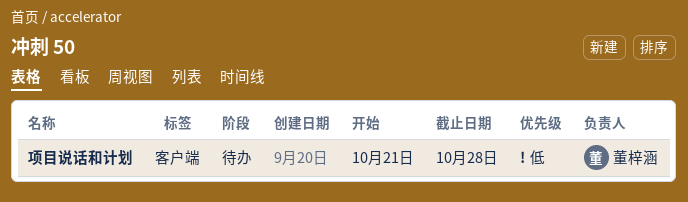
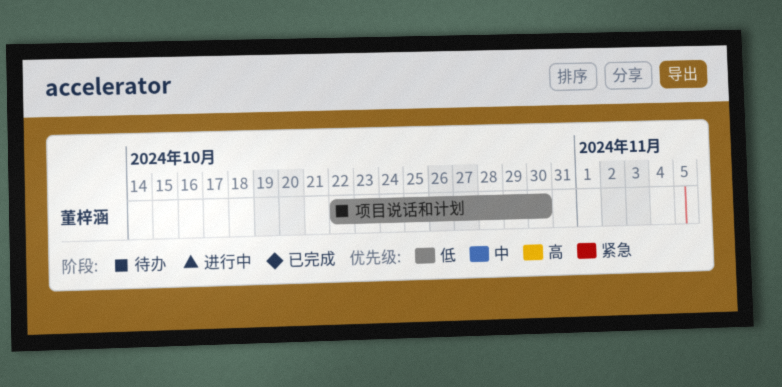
项目说话和计划, start: Oct 21 -> Oct 22
项目说话和计划, due: Oct 28 -> Oct 30

